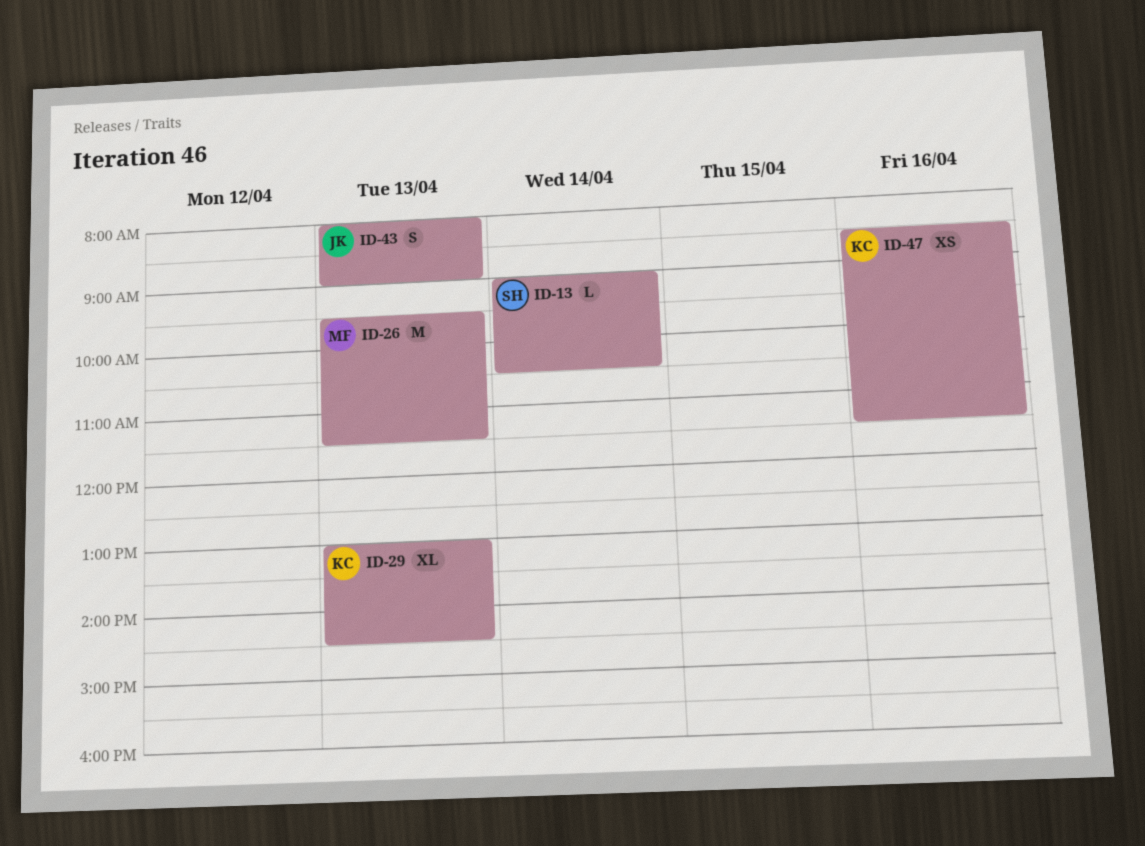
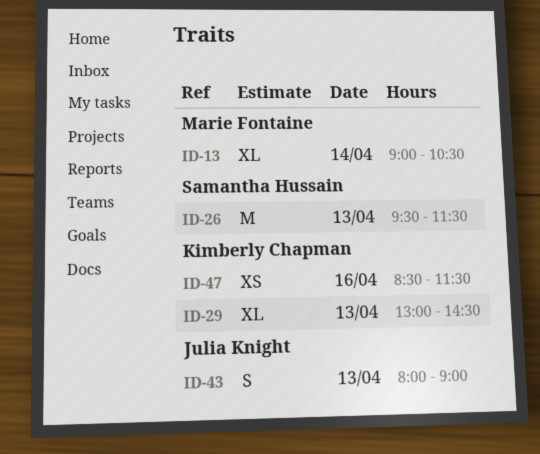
ID-13, owner: Samantha Hussain -> Marie Fontaine
ID-13, estimate: L -> XL
ID-26, owner: Marie Fontaine -> Samantha Hussain

